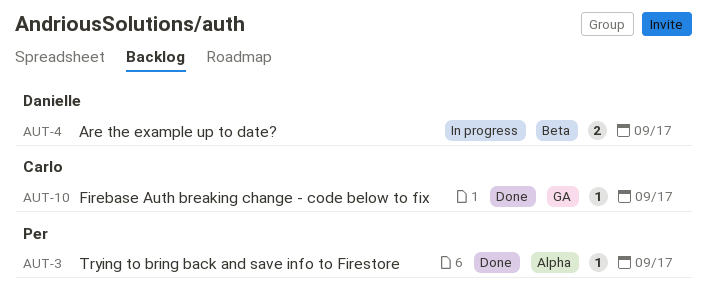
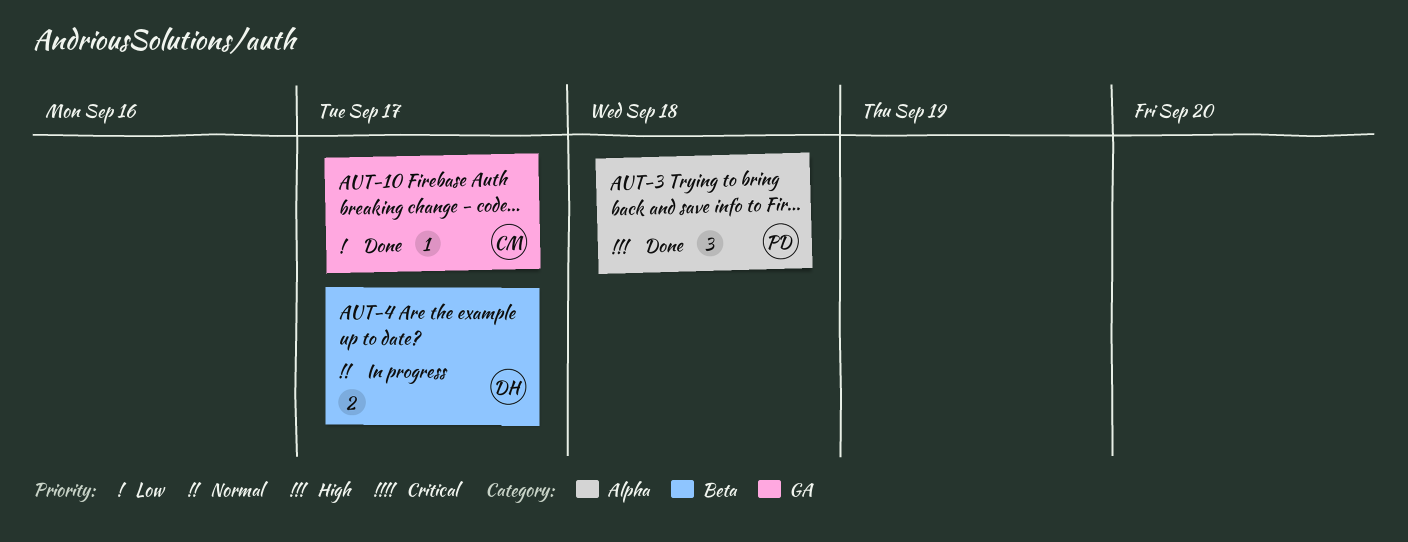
AUT-3, estimate: 1 -> 3
AUT-3, due: Sep 17 -> Sep 18

